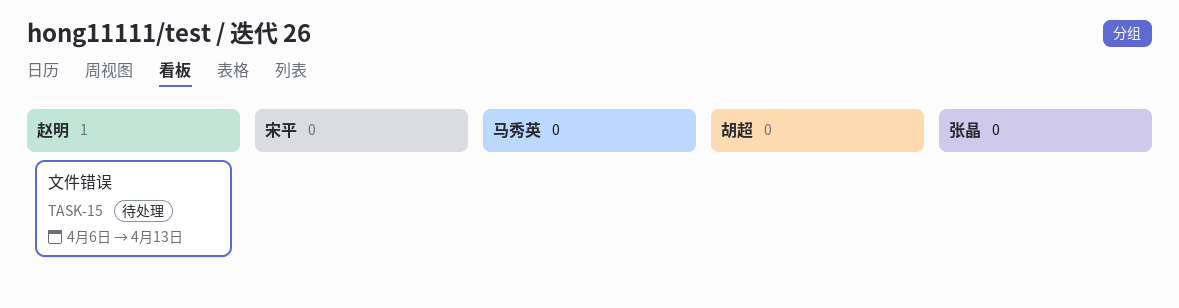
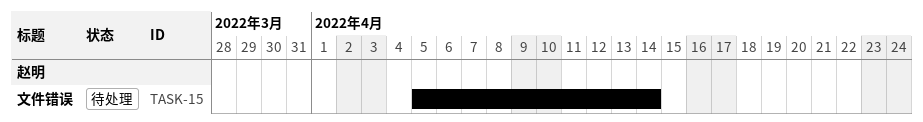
TASK-15, start: Apr 6 -> Apr 5
TASK-15, due: Apr 13 -> Apr 14

